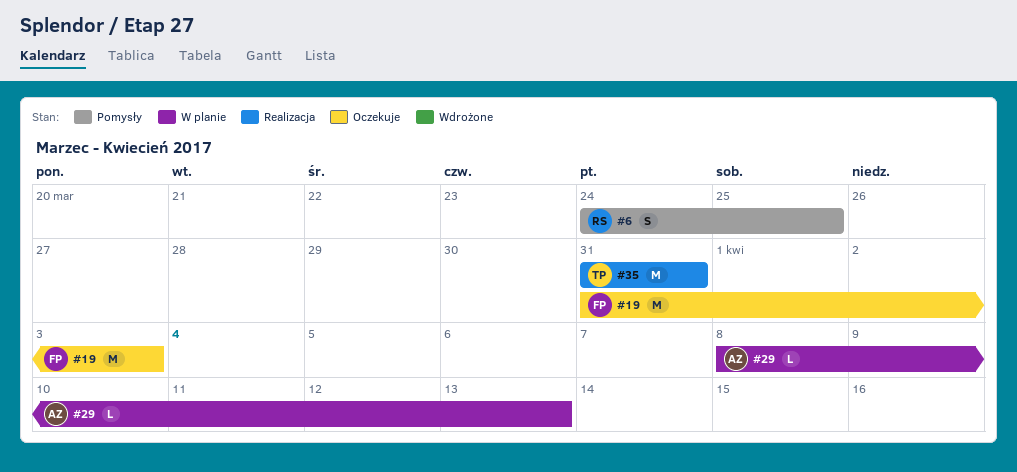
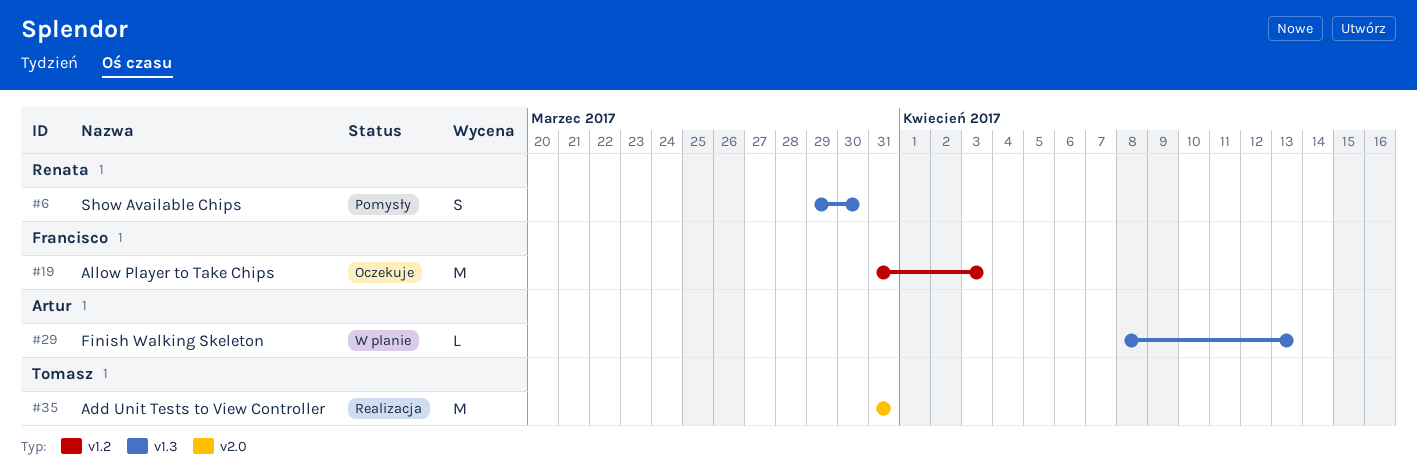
#6, start: Mar 24 -> Mar 29
#6, due: Mar 25 -> Mar 30

